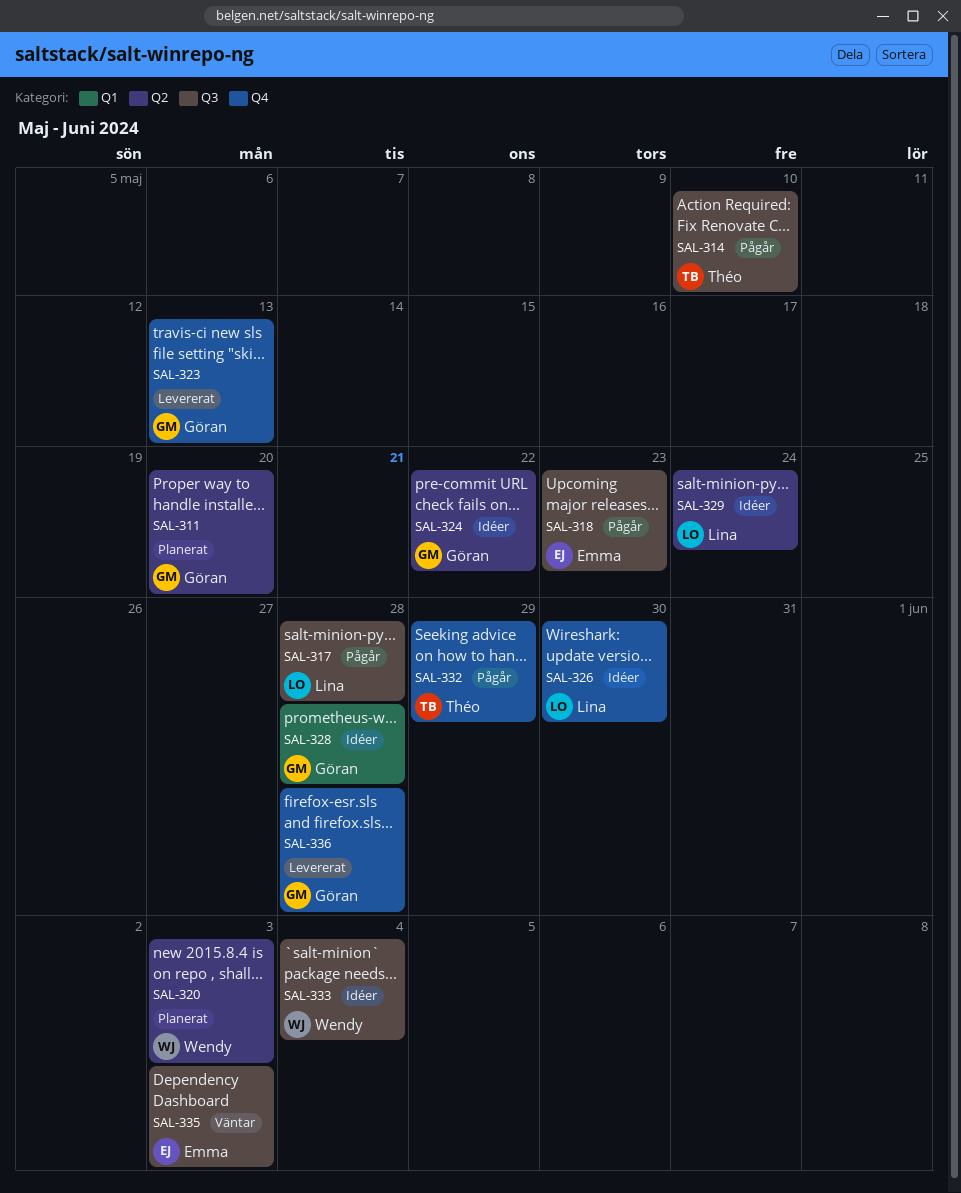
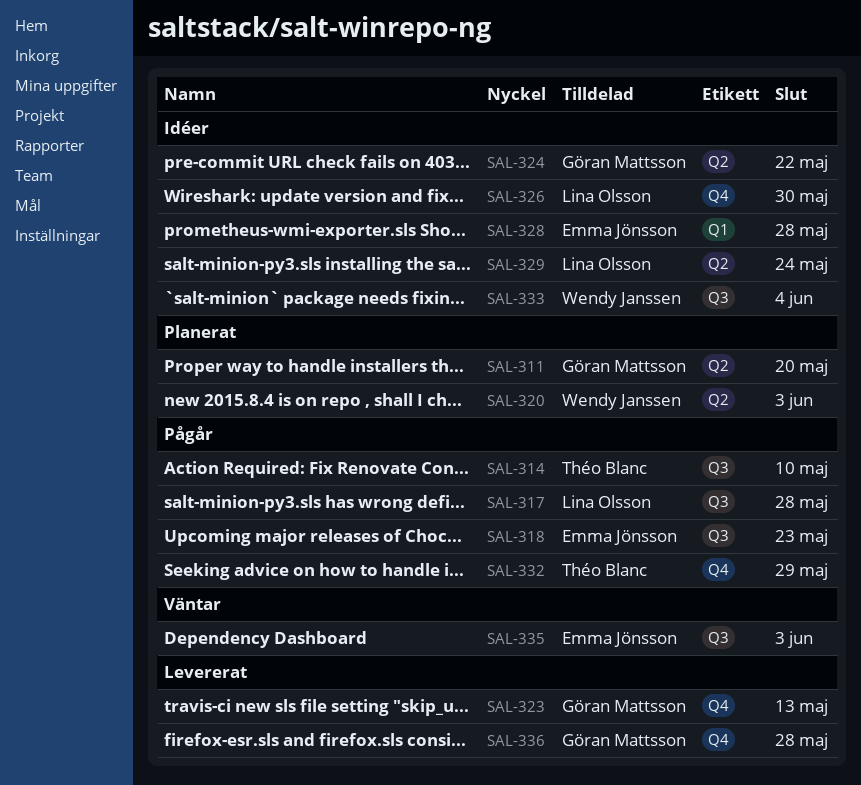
SAL-328, owner: Göran Mattsson -> Emma Jönsson

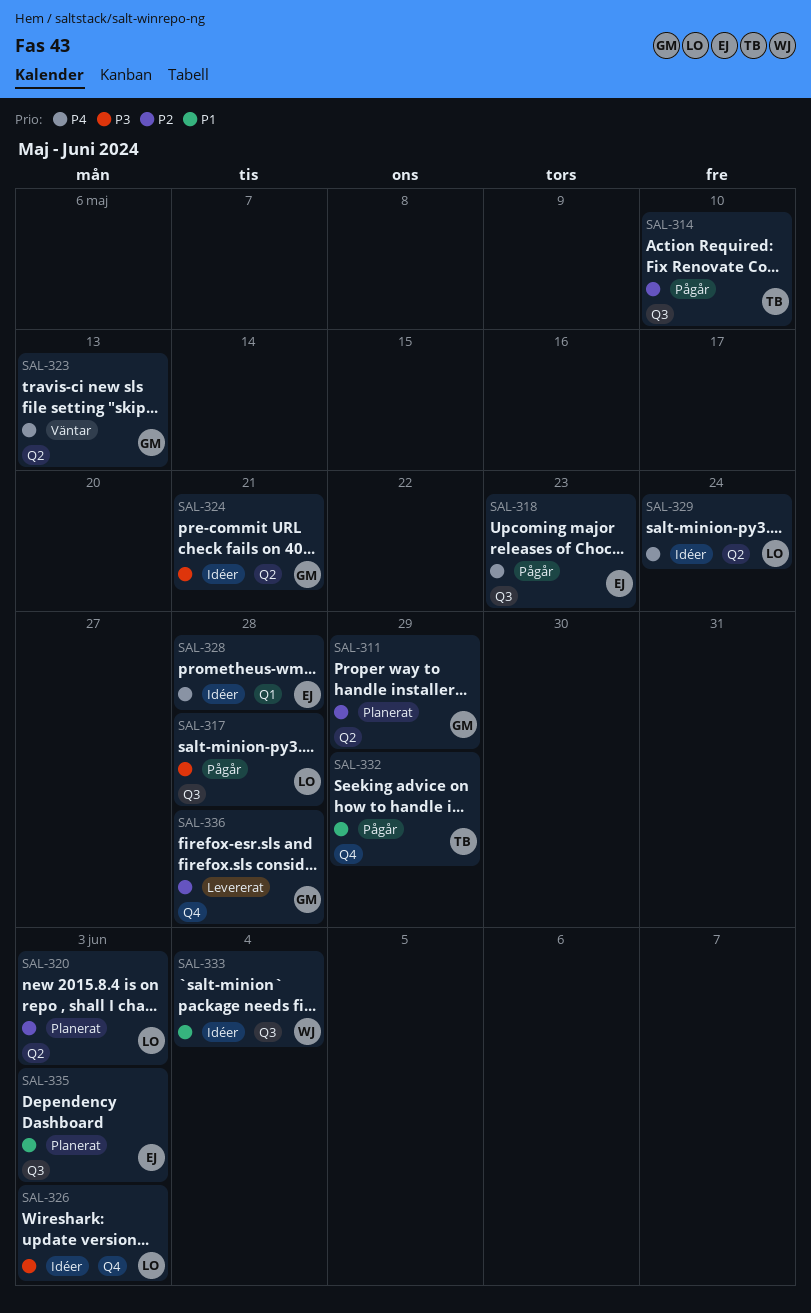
SAL-311, due: May 20 -> May 29
SAL-320, owner: Wendy Janssen -> Lina Olsson
SAL-323, status: Levererat -> Väntar
SAL-323, label: Q4 -> Q2
SAL-324, due: May 22 -> May 21
SAL-326, due: May 30 -> Jun 3
SAL-335, status: Väntar -> Planerat

